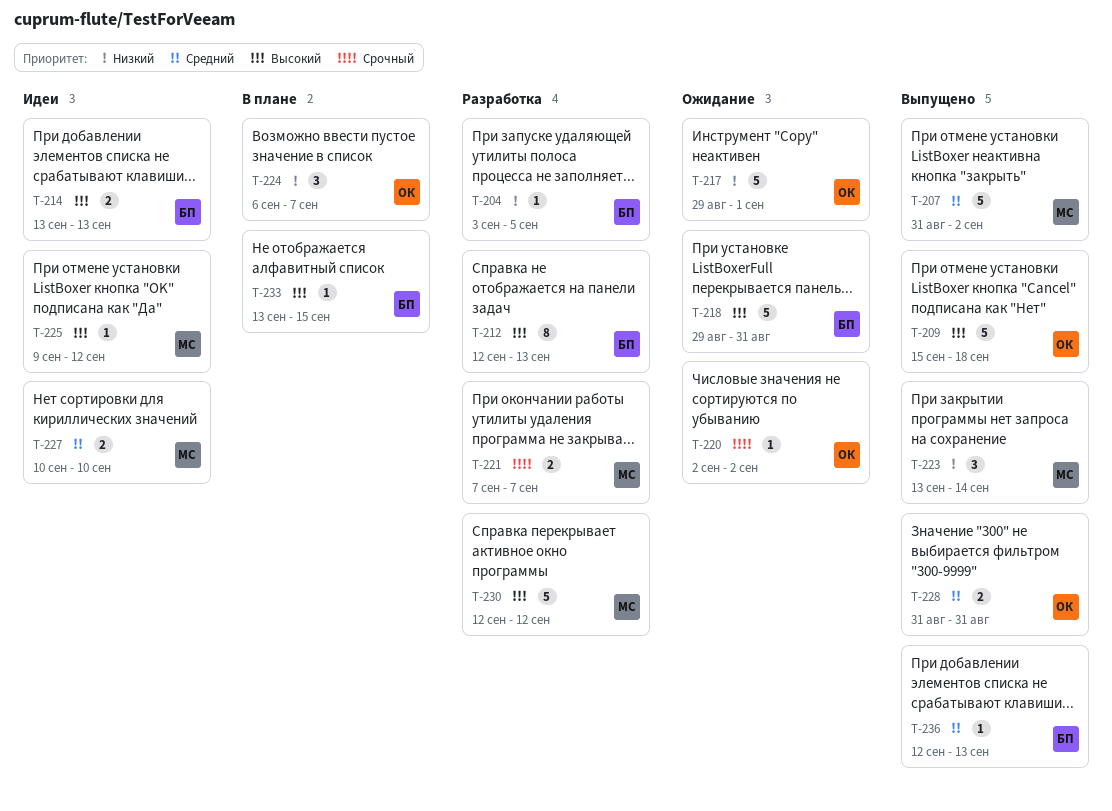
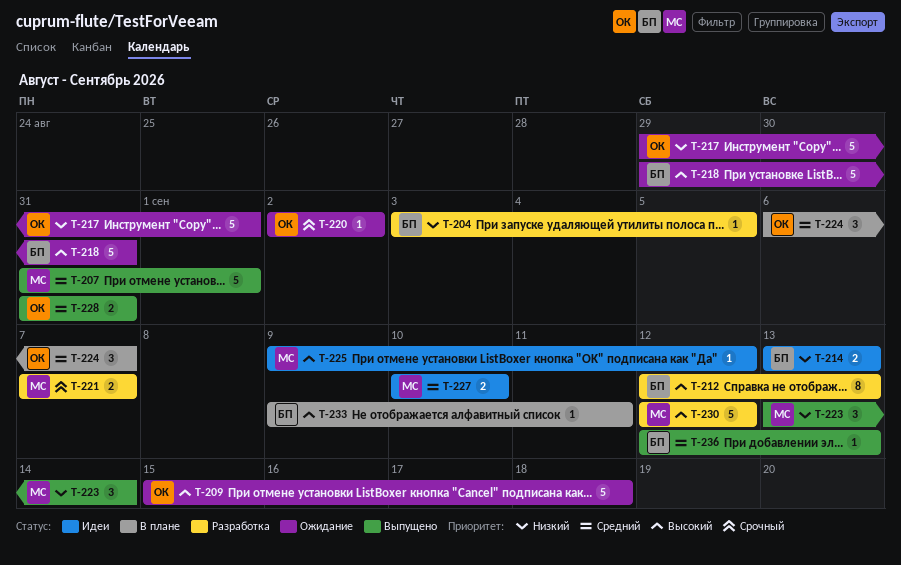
T-207, due: Sep 2 -> Sep 1
T-209, status: Выпущено -> Ожидание
T-214, priority: Высокий -> Низкий
T-224, priority: Низкий -> Средний
T-233, start: Sep 13 -> Sep 9
T-233, due: Sep 15 -> Sep 11

